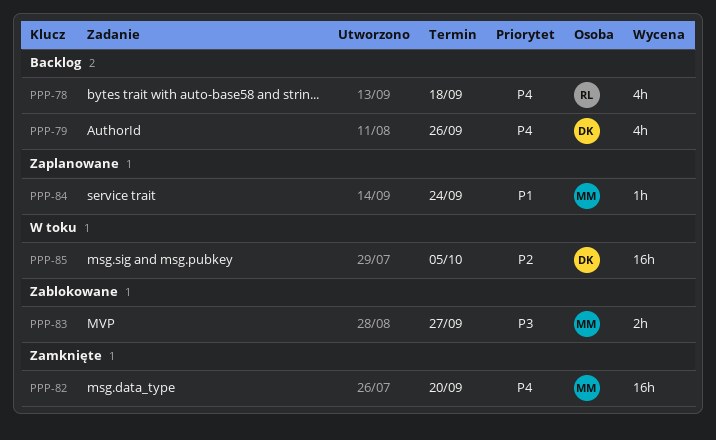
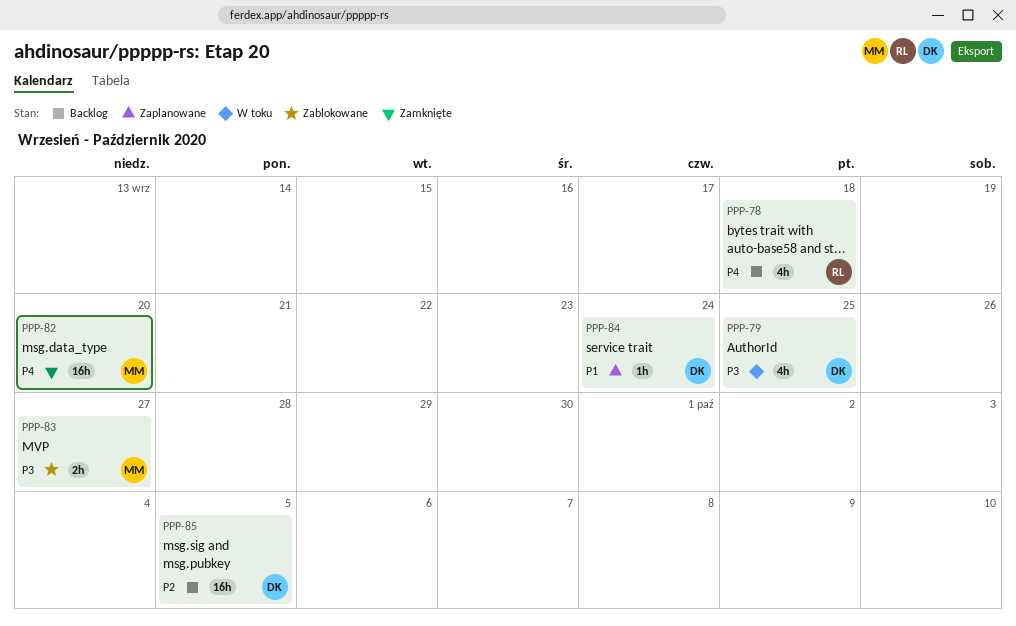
PPP-79, status: Backlog -> W toku
PPP-79, priority: P4 -> P3
PPP-79, due: Sep 26 -> Sep 25
PPP-84, owner: MM -> DK
PPP-85, status: W toku -> Backlog

